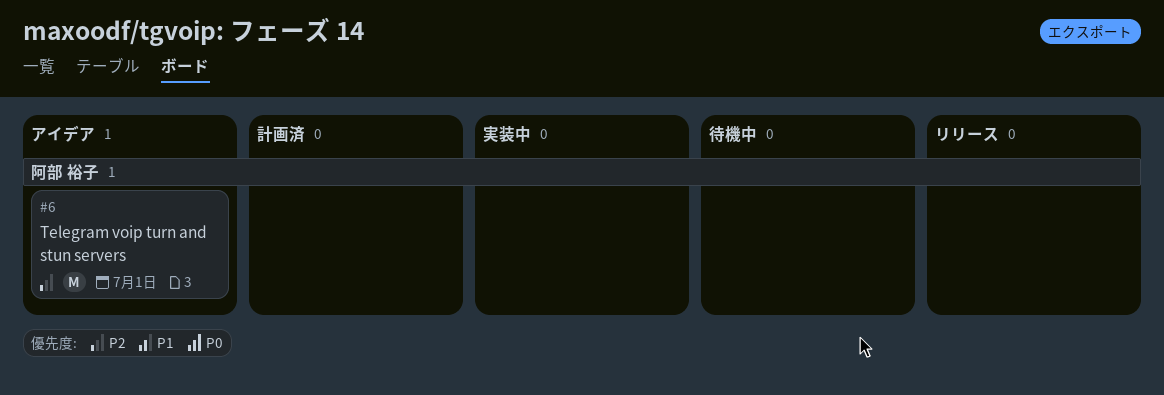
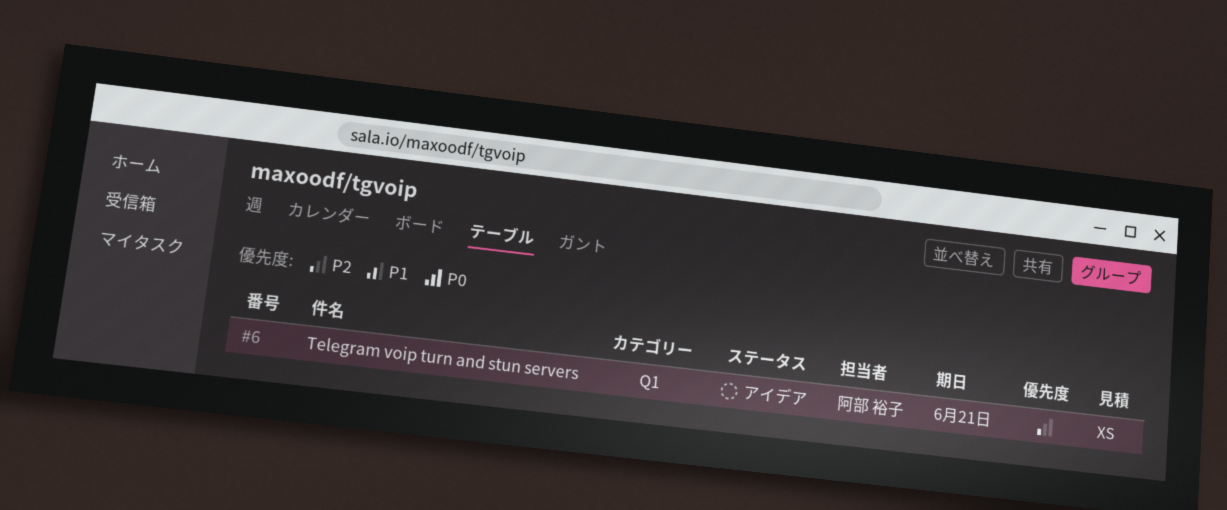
#6, estimate: M -> XS
#6, due: Jul 1 -> Jun 21

